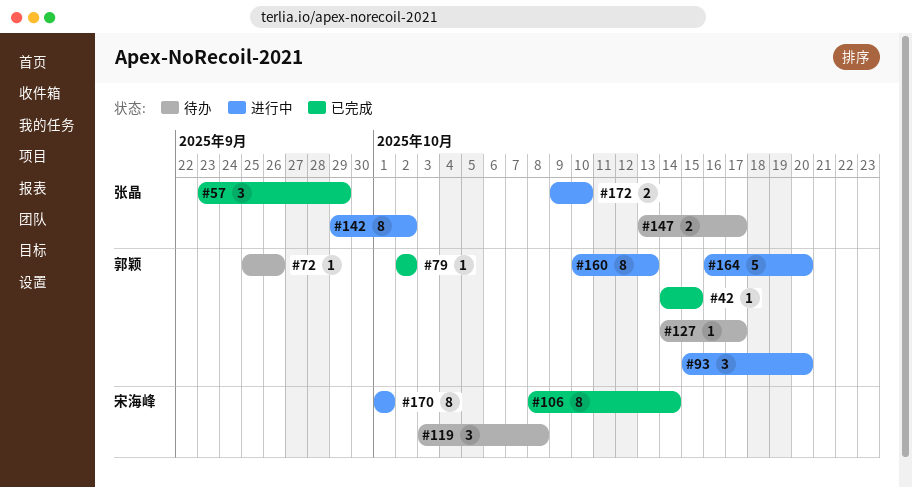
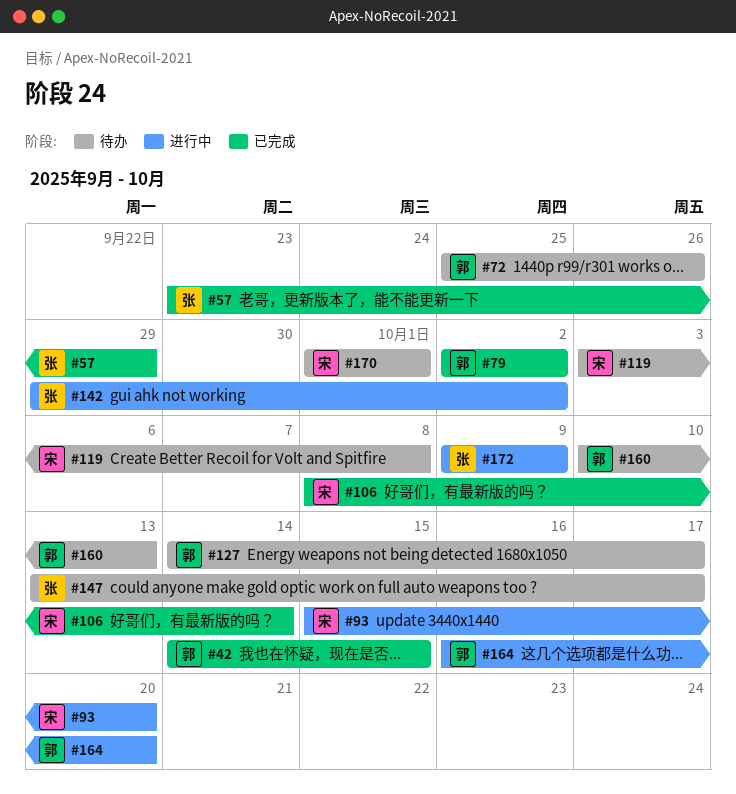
#93, owner: 郭颖 -> 宋海峰
#160, status: 进行中 -> 待办
#170, status: 进行中 -> 待办
#172, due: Oct 10 -> Oct 9

